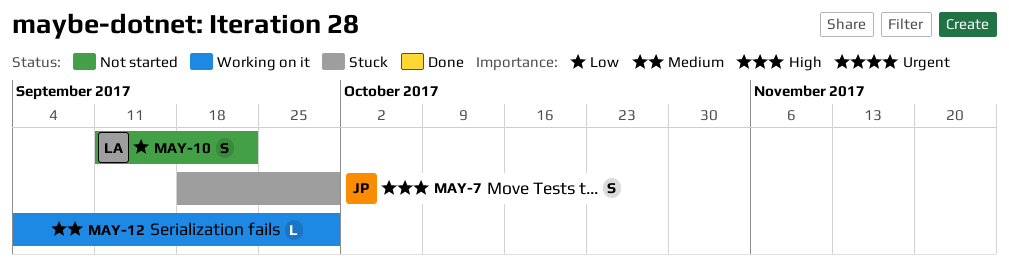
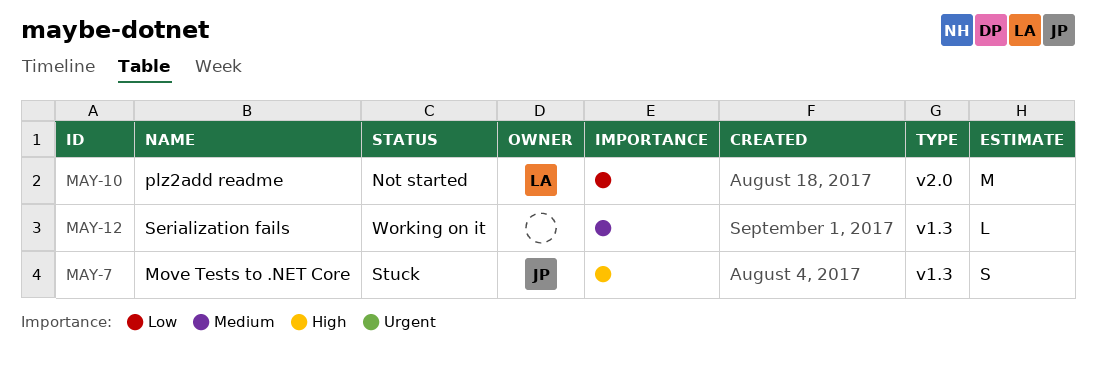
MAY-10, estimate: S -> M

